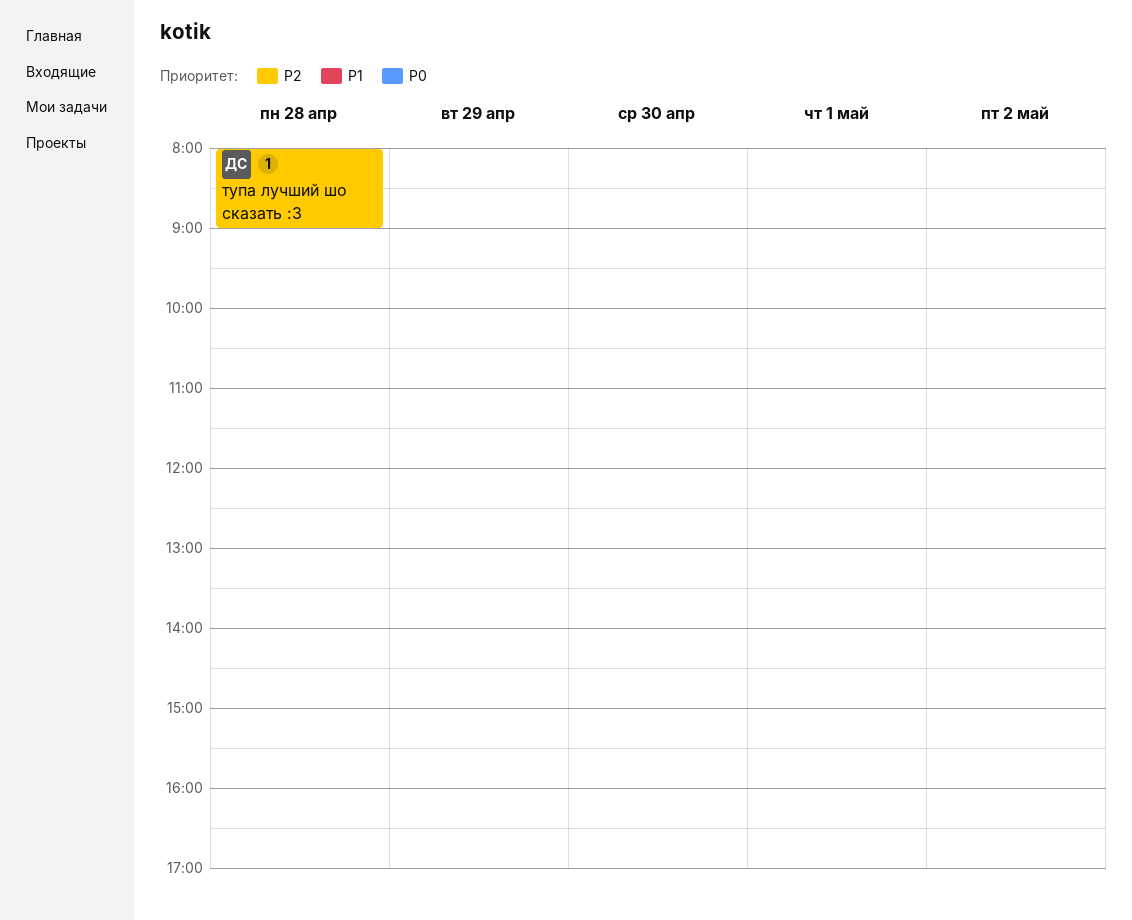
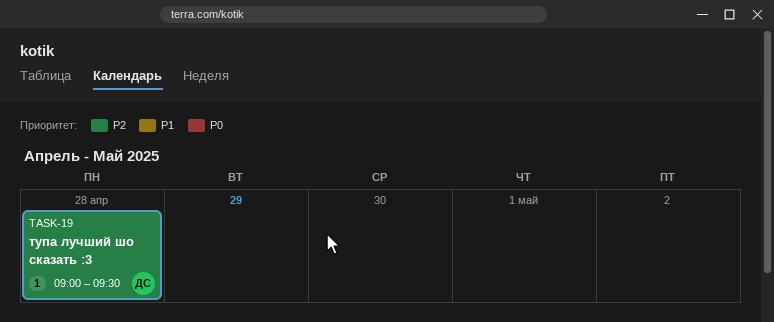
тупа лучший шо сказать :3, begins: 08:00 -> 09:00
тупа лучший шо сказать :3, ends: 09:00 -> 09:30

